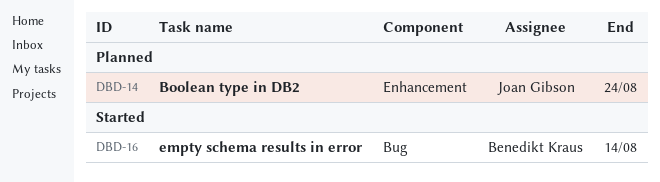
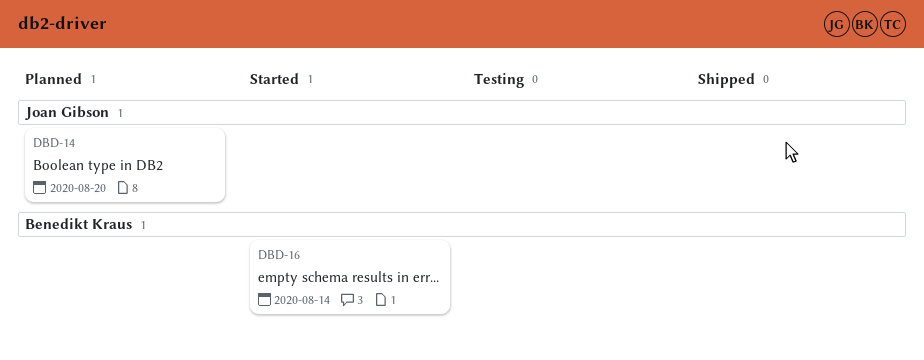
DBD-14, due: Aug 24 -> Aug 20

